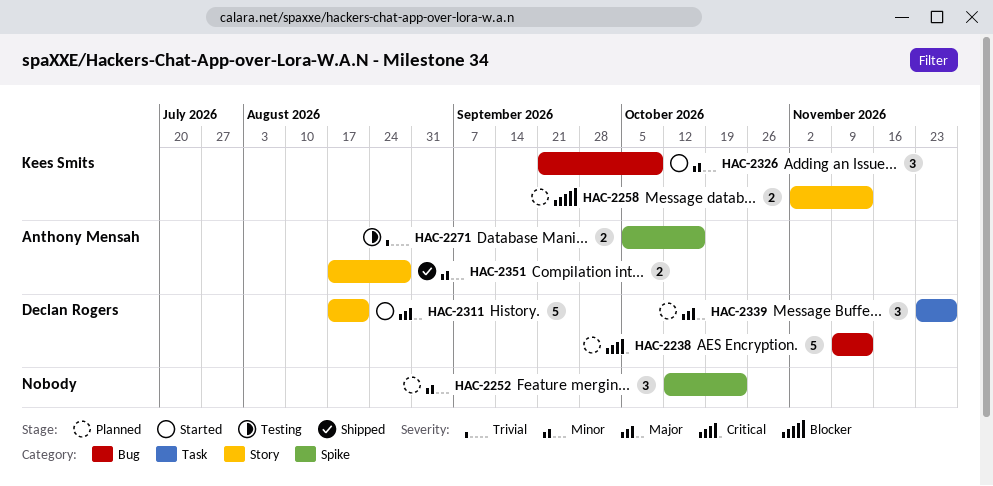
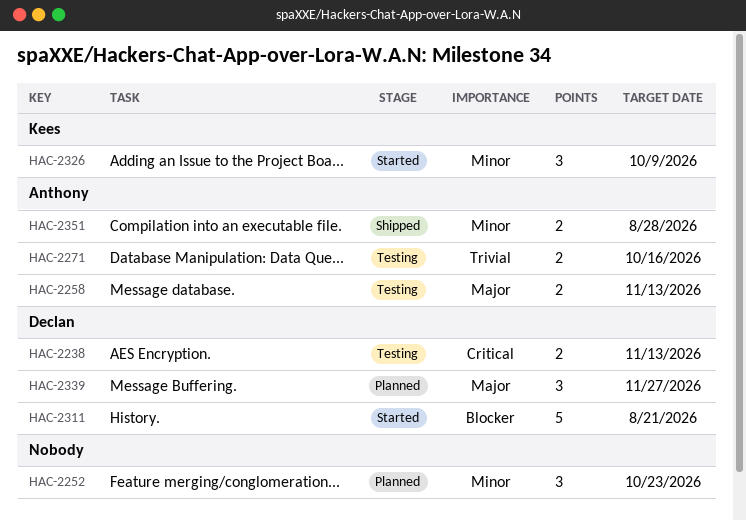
HAC-2238, status: Planned -> Testing
HAC-2238, estimate: 5 -> 2
HAC-2258, status: Planned -> Testing
HAC-2258, owner: Kees Smits -> Anthony Mensah
HAC-2258, priority: Blocker -> Major
HAC-2311, priority: Major -> Blocker

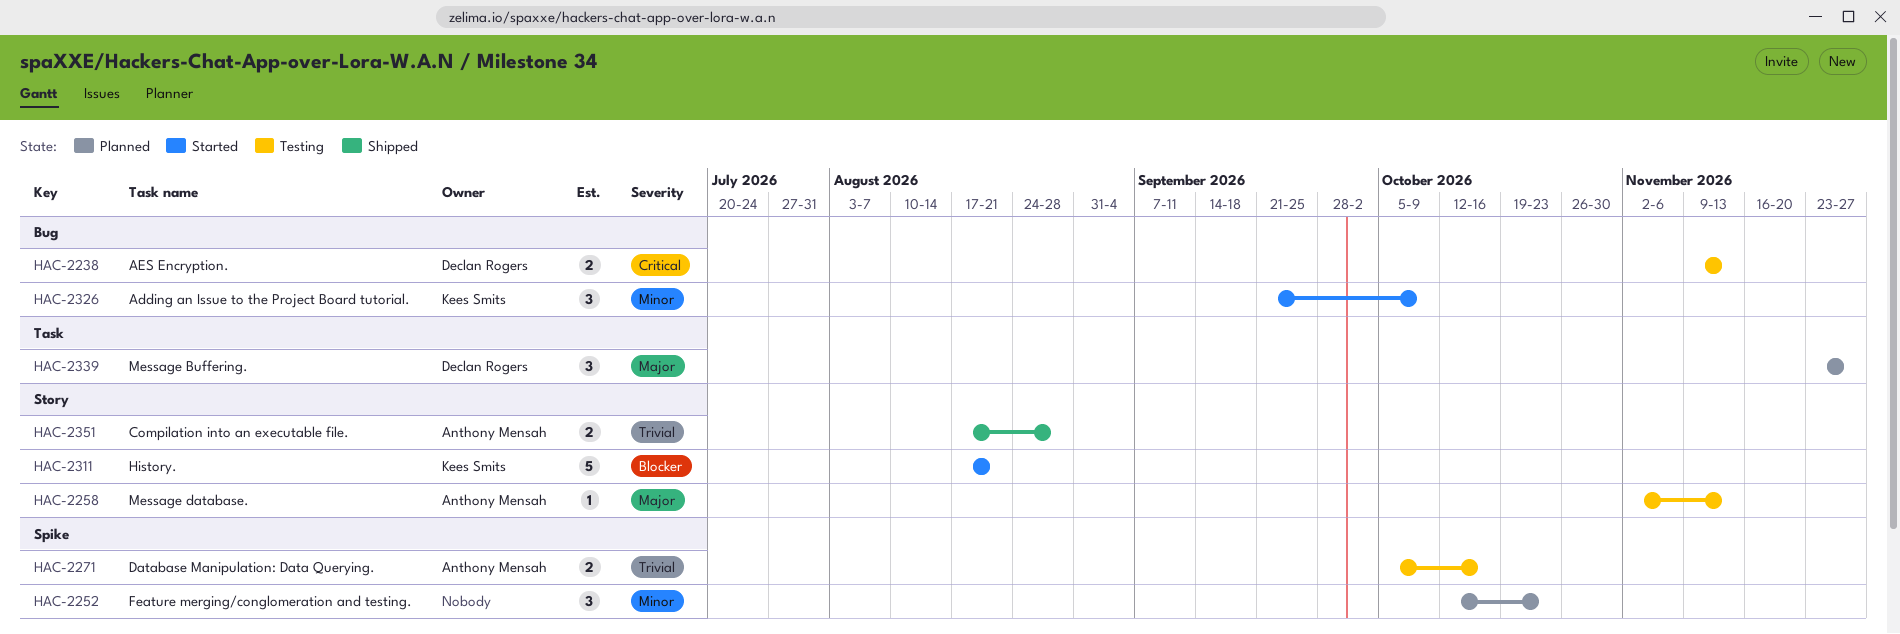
HAC-2258, estimate: 2 -> 1
HAC-2311, owner: Declan Rogers -> Kees Smits
HAC-2351, priority: Minor -> Trivial

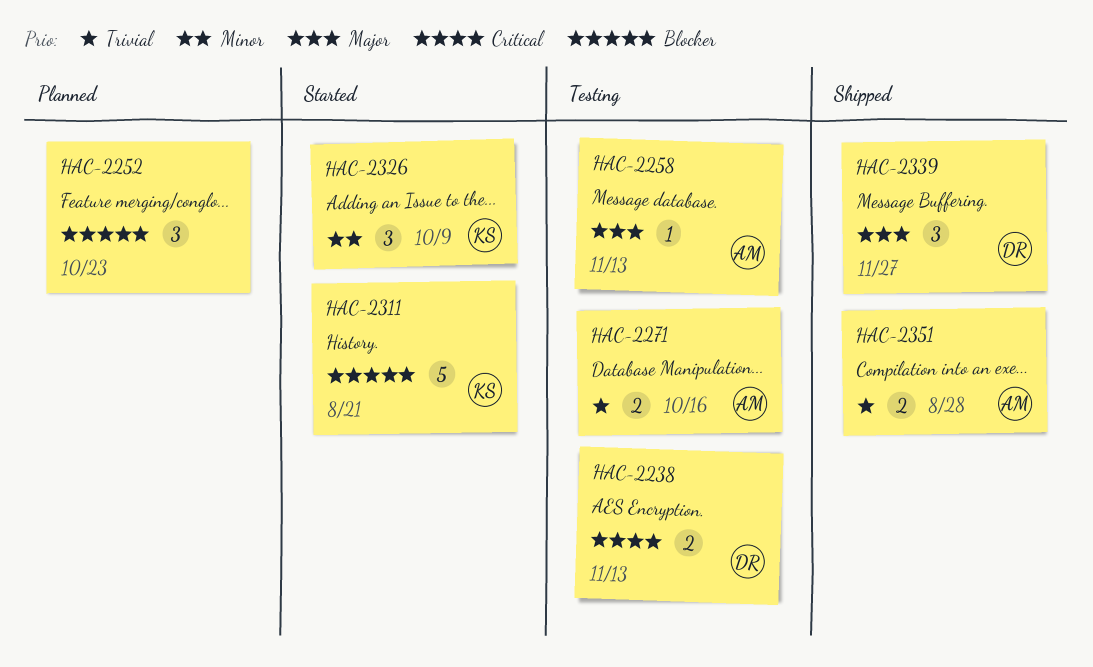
HAC-2252, priority: Minor -> Blocker
HAC-2339, status: Planned -> Shipped

